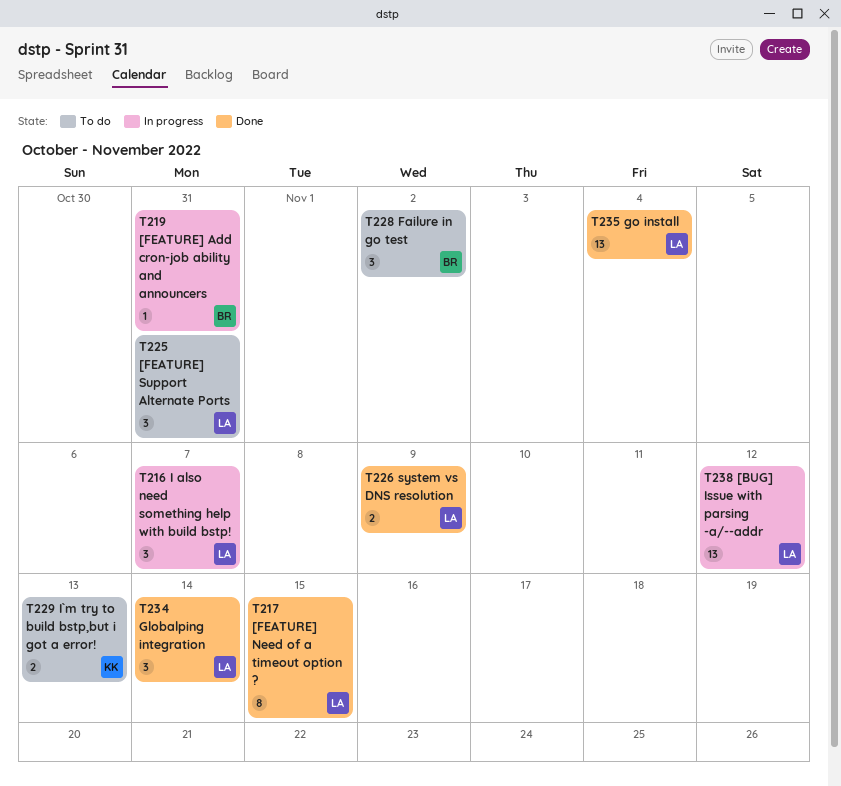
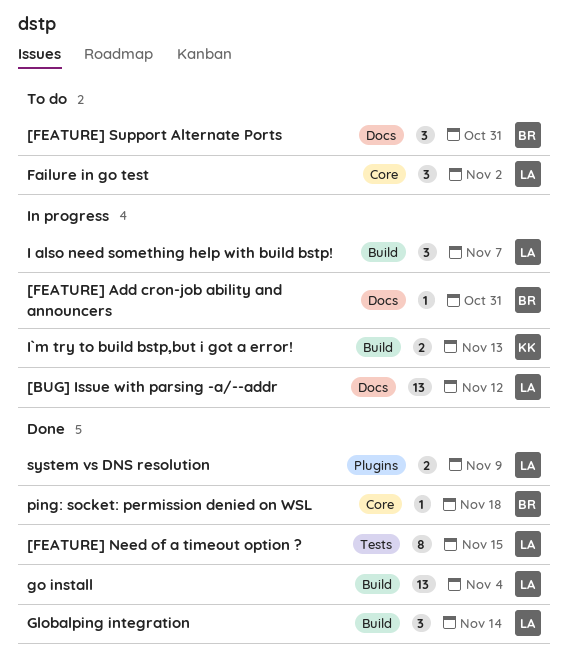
[FEATURE] Support Alternate Ports, owner: LA -> BR
Failure in go test, owner: BR -> LA
I`m try to build bstp,but i got a error!, status: To do -> In progress
ping: socket: permission denied on WSL: none -> present

